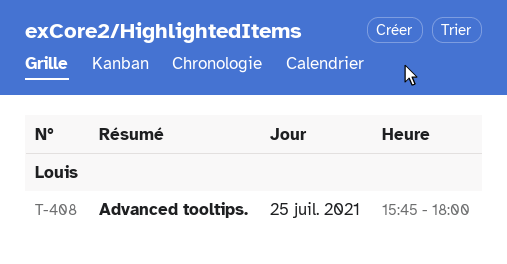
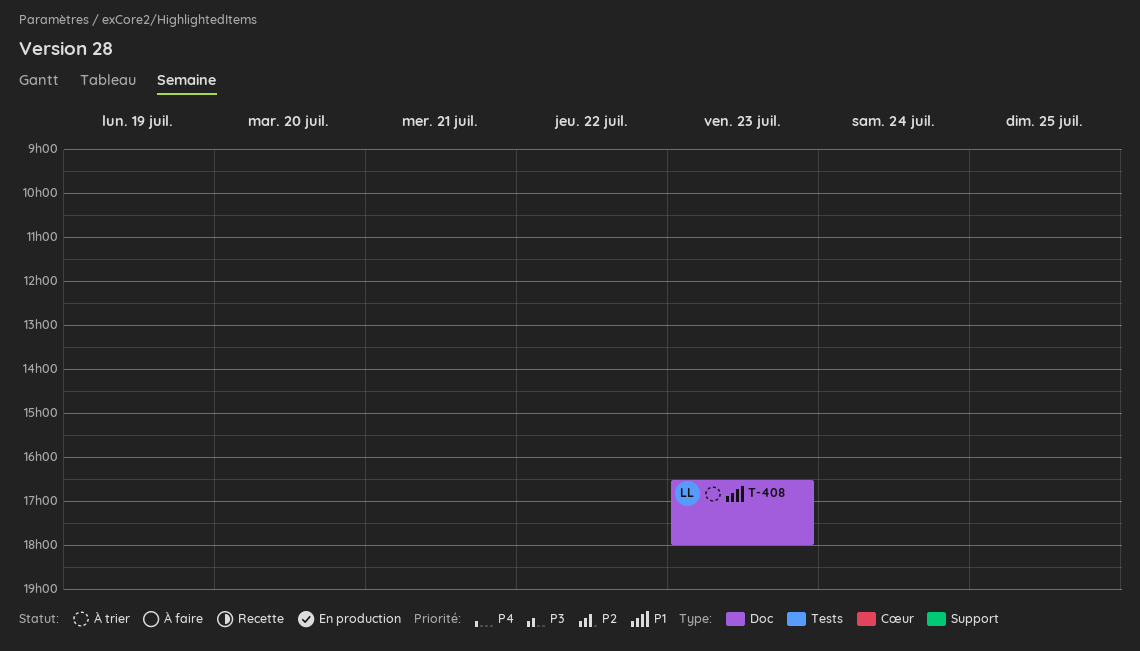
T-408, day: Jul 25 -> Jul 23
T-408, begins: 15:45 -> 16:30

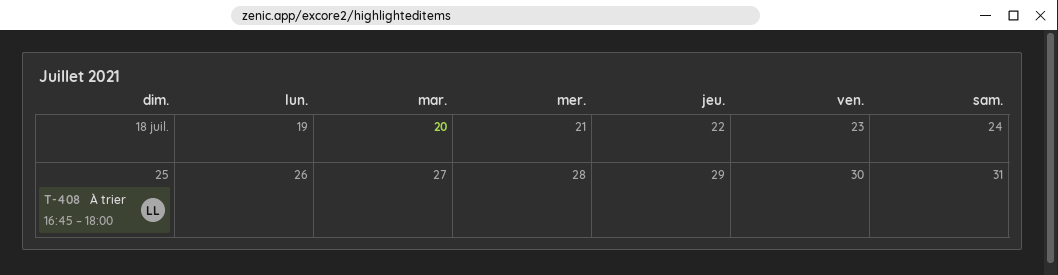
T-408, day: Jul 23 -> Jul 25
T-408, begins: 16:30 -> 16:45

